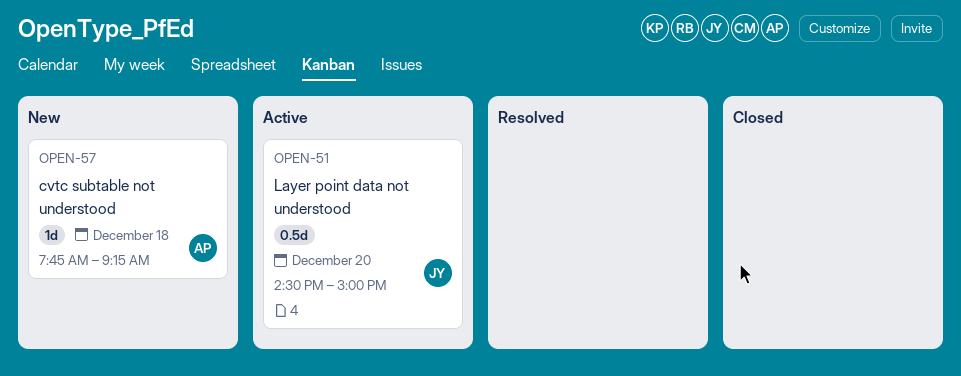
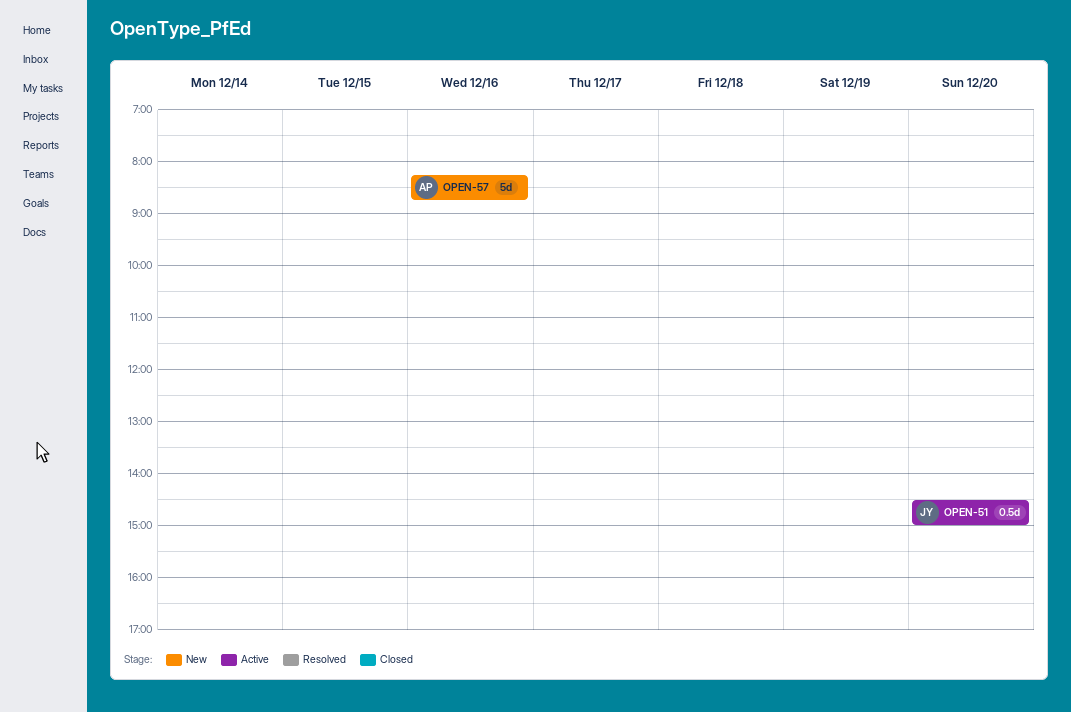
OPEN-57, estimate: 1d -> 5d
OPEN-57, day: Dec 18 -> Dec 16
OPEN-57, begins: 07:45 -> 08:15
OPEN-57, ends: 09:15 -> 08:45

